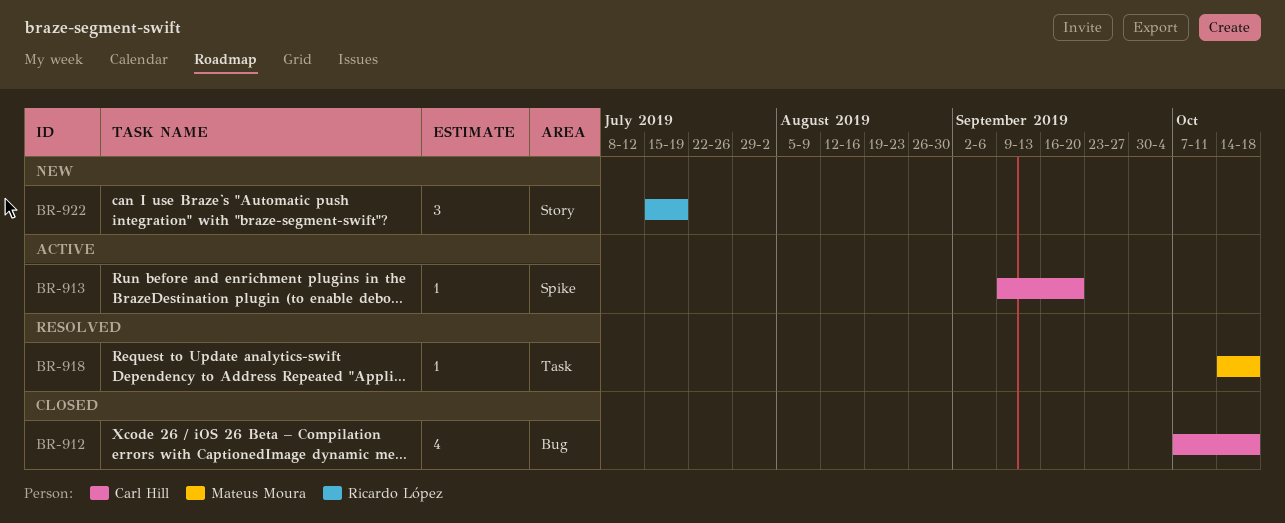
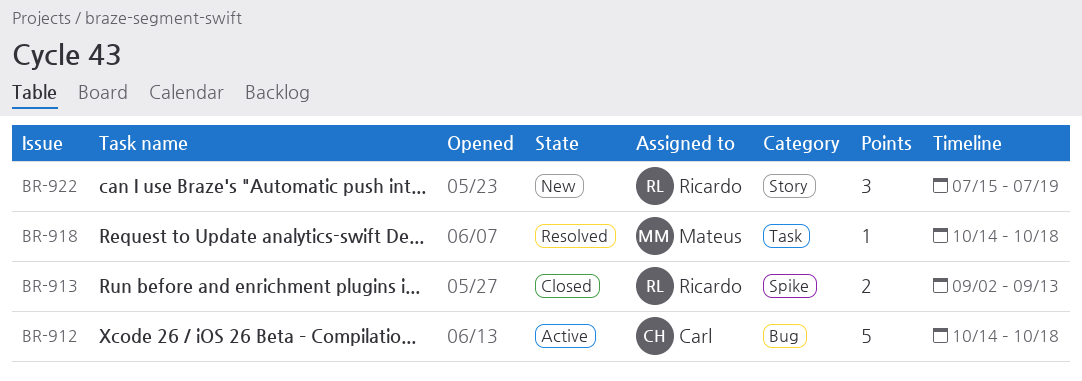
BR-912, status: Closed -> Active
BR-912, estimate: 4 -> 5
BR-912, start: Oct 7 -> Oct 14
BR-913, status: Active -> Closed
BR-913, owner: Carl Hill -> Ricardo López
BR-913, estimate: 1 -> 2
BR-913, start: Sep 9 -> Sep 2
BR-913, due: Sep 20 -> Sep 13

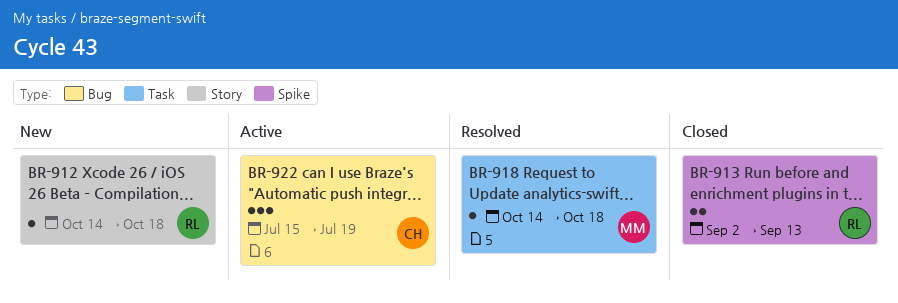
BR-912, status: Active -> New
BR-912, owner: Carl -> Ricardo
BR-912, label: Bug -> Story
BR-912, estimate: 5 -> 1
BR-922, status: New -> Active
BR-922, owner: Ricardo -> Carl
BR-922, label: Story -> Bug

